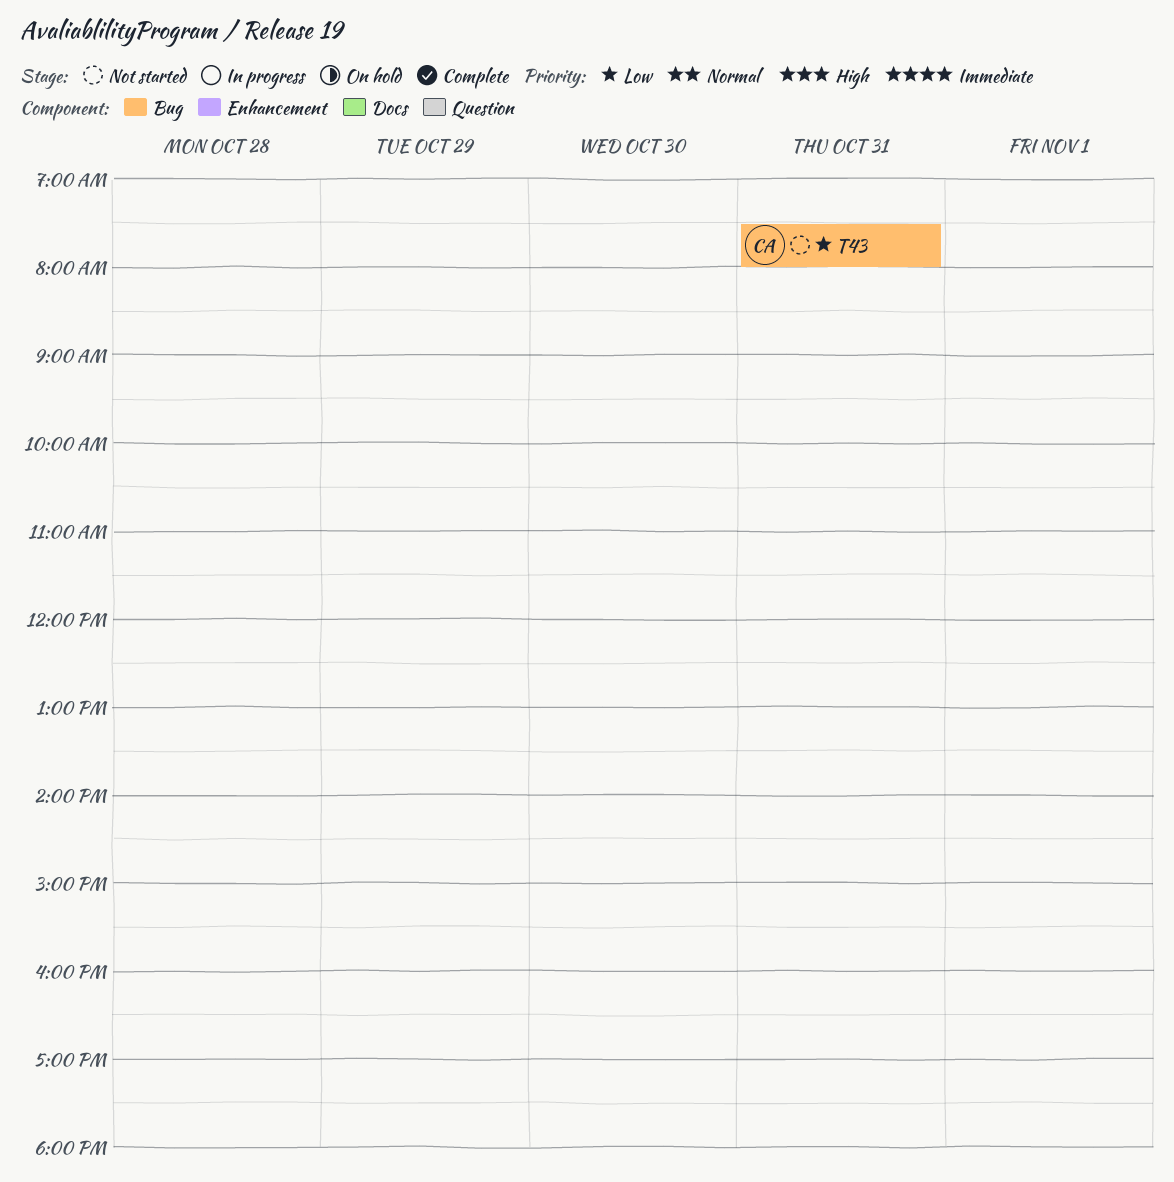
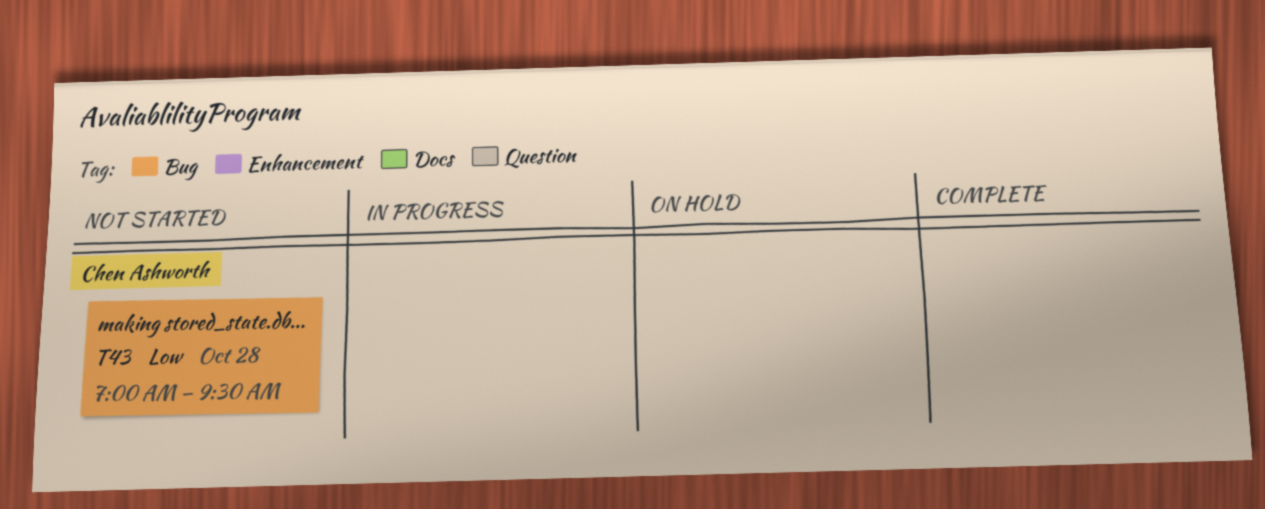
T43, day: Oct 31 -> Oct 28
T43, begins: 07:30 -> 07:00
T43, ends: 08:00 -> 09:30

